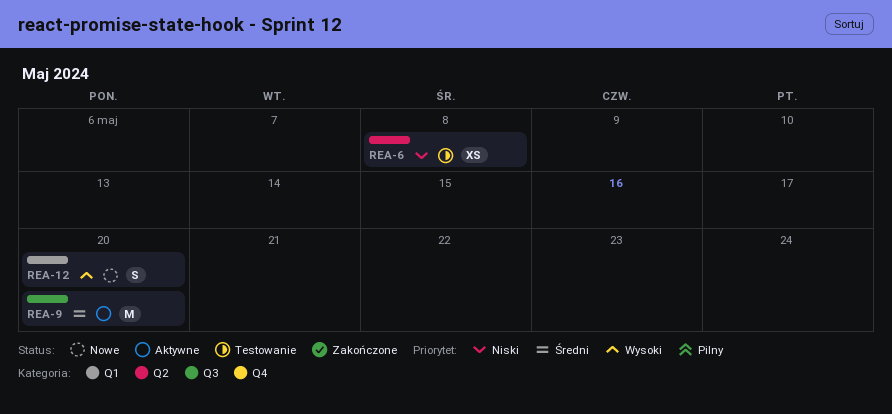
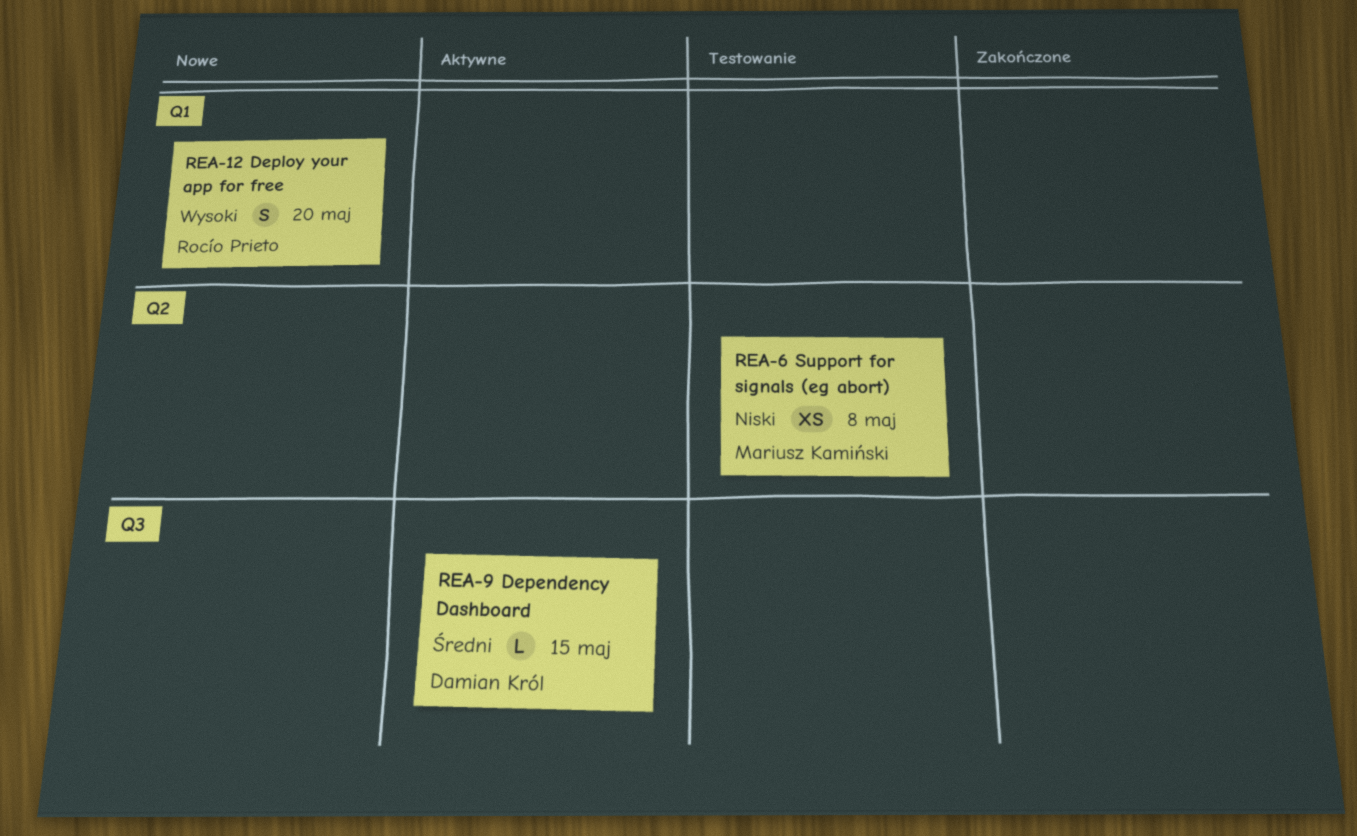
REA-9, estimate: M -> L
REA-9, due: May 20 -> May 15

